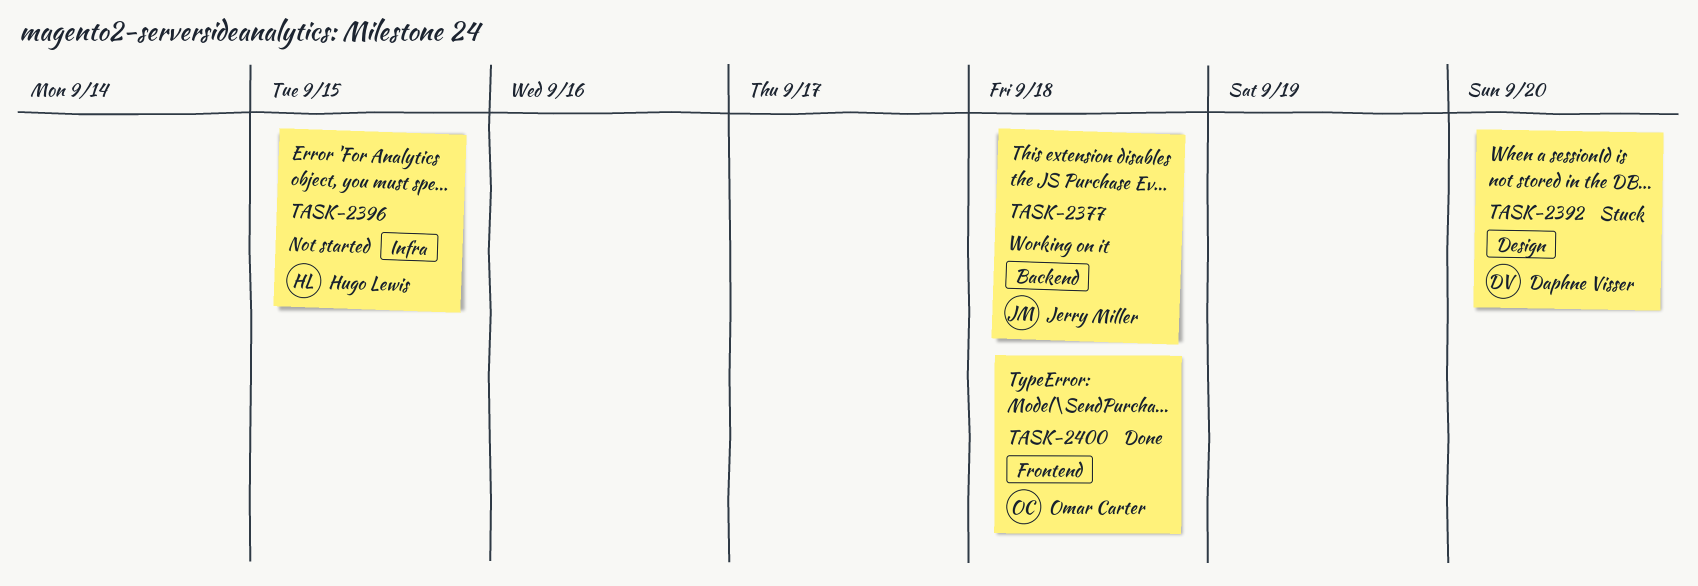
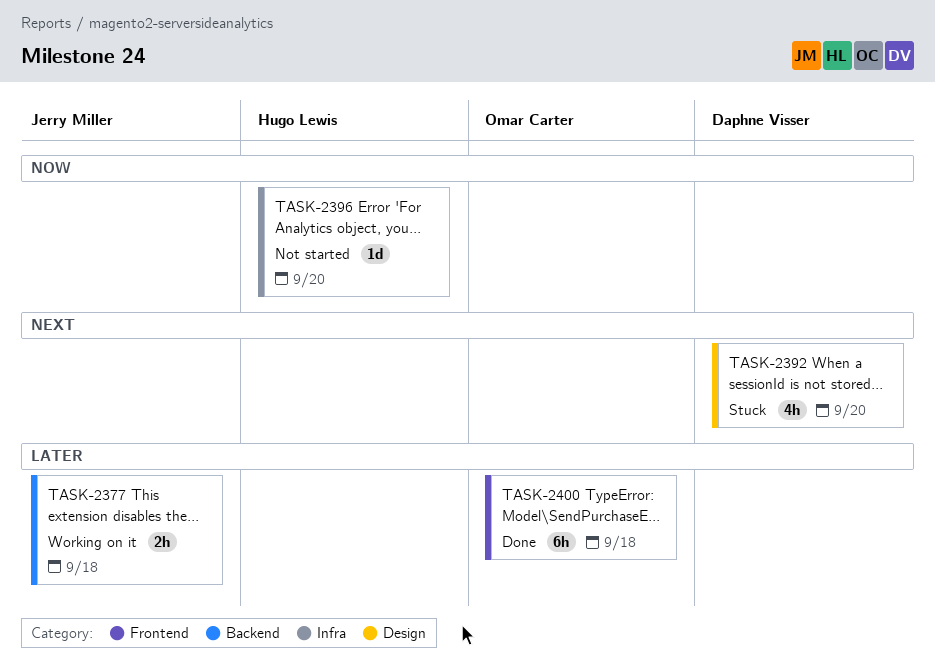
TASK-2396, due: Sep 15 -> Sep 20

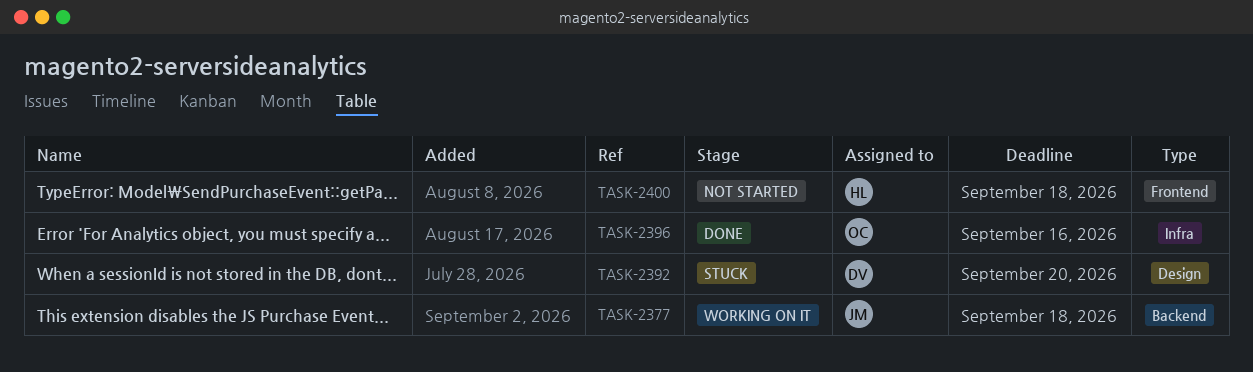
TASK-2396, status: Not started -> Done
TASK-2396, owner: Hugo Lewis -> Omar Carter
TASK-2396, due: Sep 20 -> Sep 16
TASK-2400, status: Done -> Not started
TASK-2400, owner: Omar Carter -> Hugo Lewis

